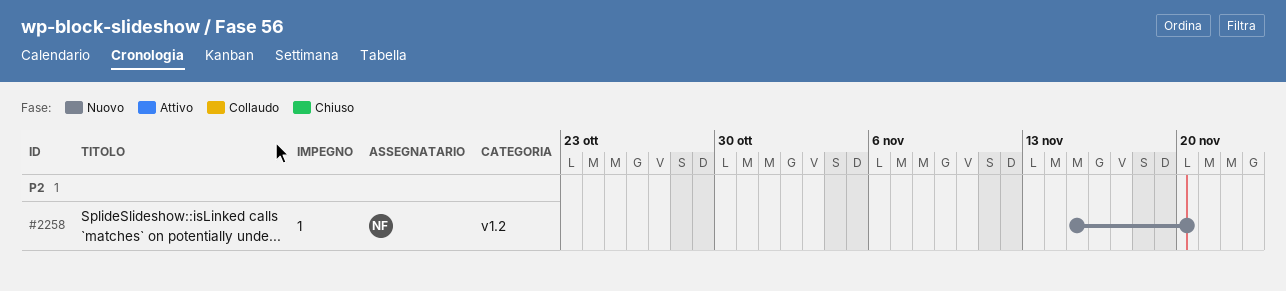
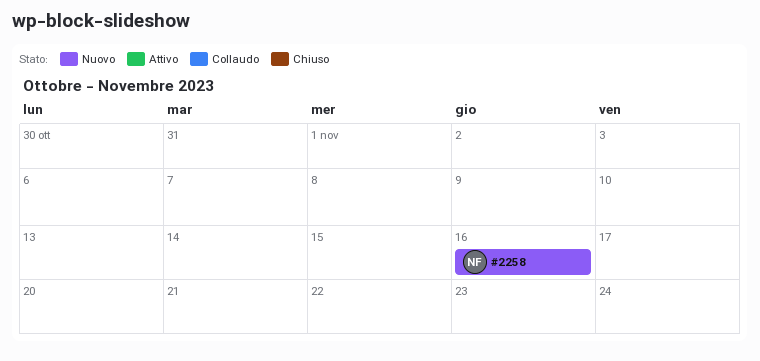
#2258, start: Nov 15 -> Nov 16
#2258, due: Nov 20 -> Nov 16

